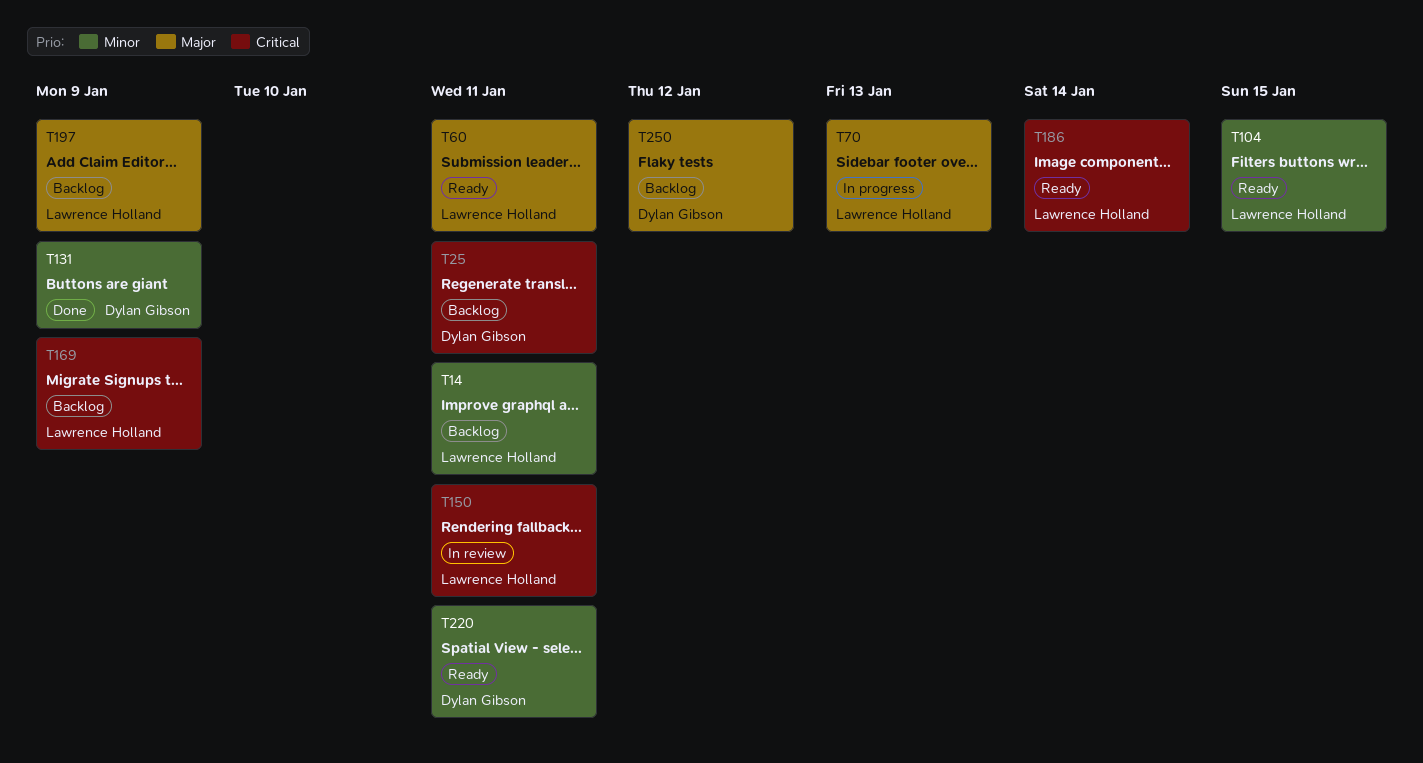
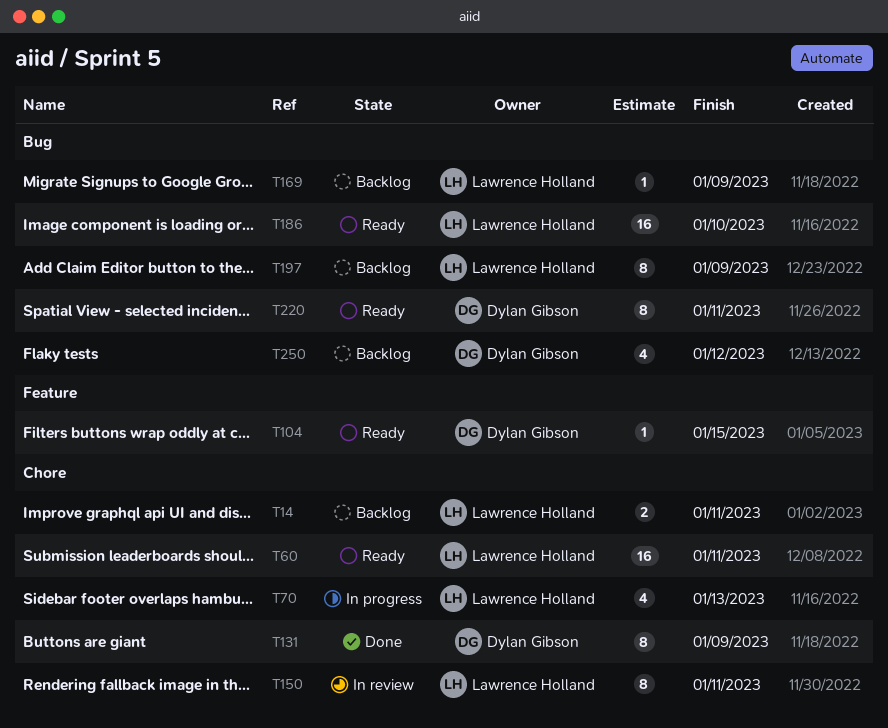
T25: present -> none
T104, owner: Lawrence Holland -> Dylan Gibson
T186, due: Jan 14 -> Jan 10

